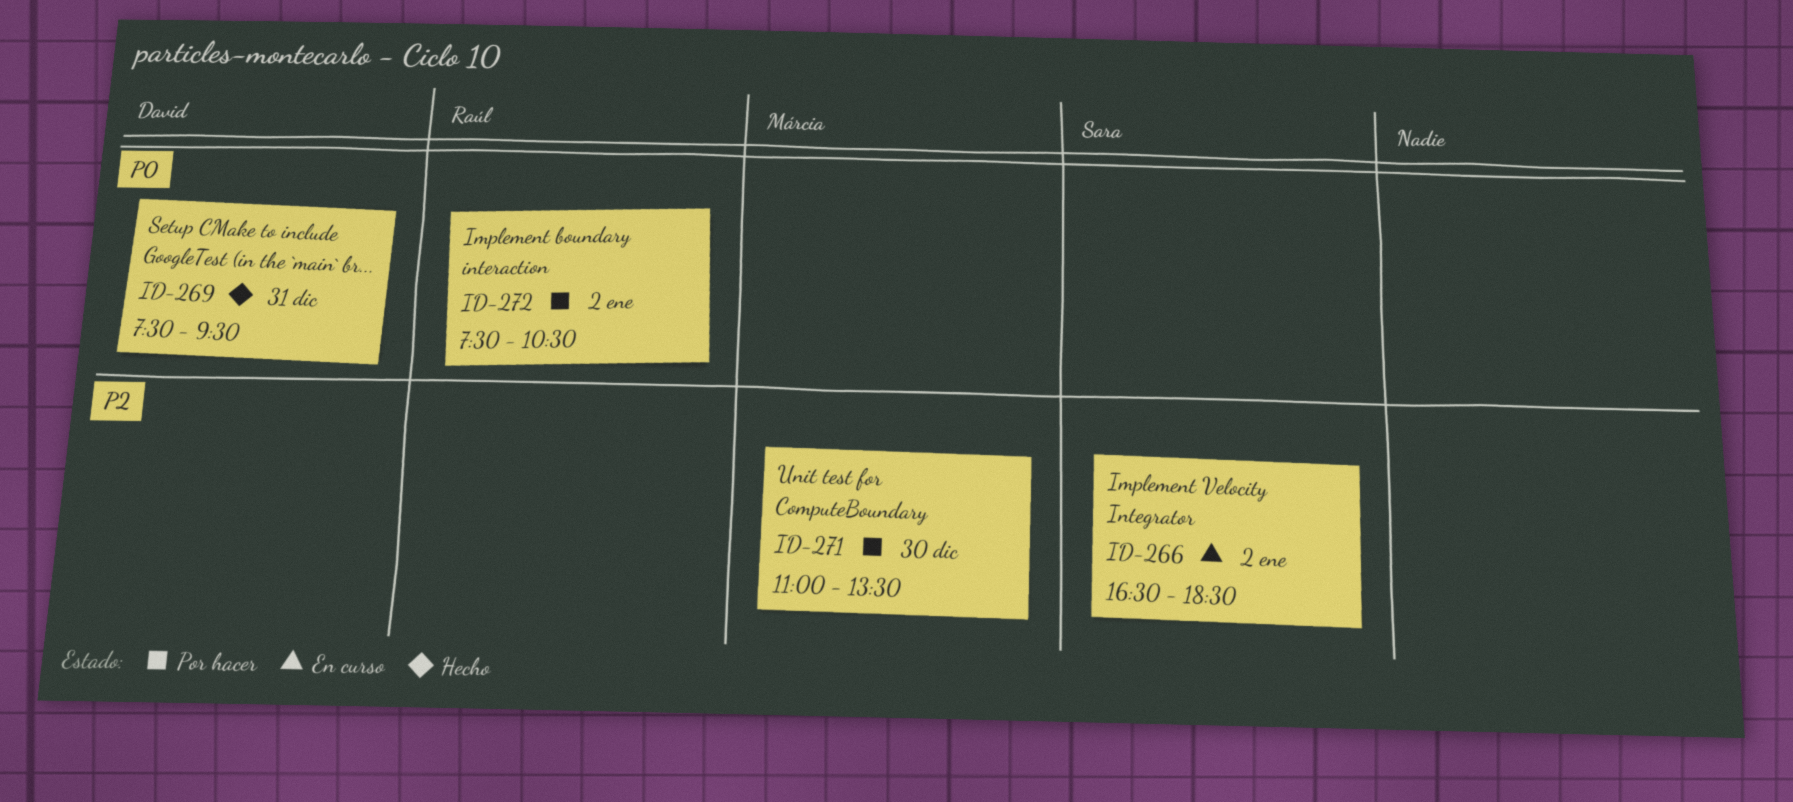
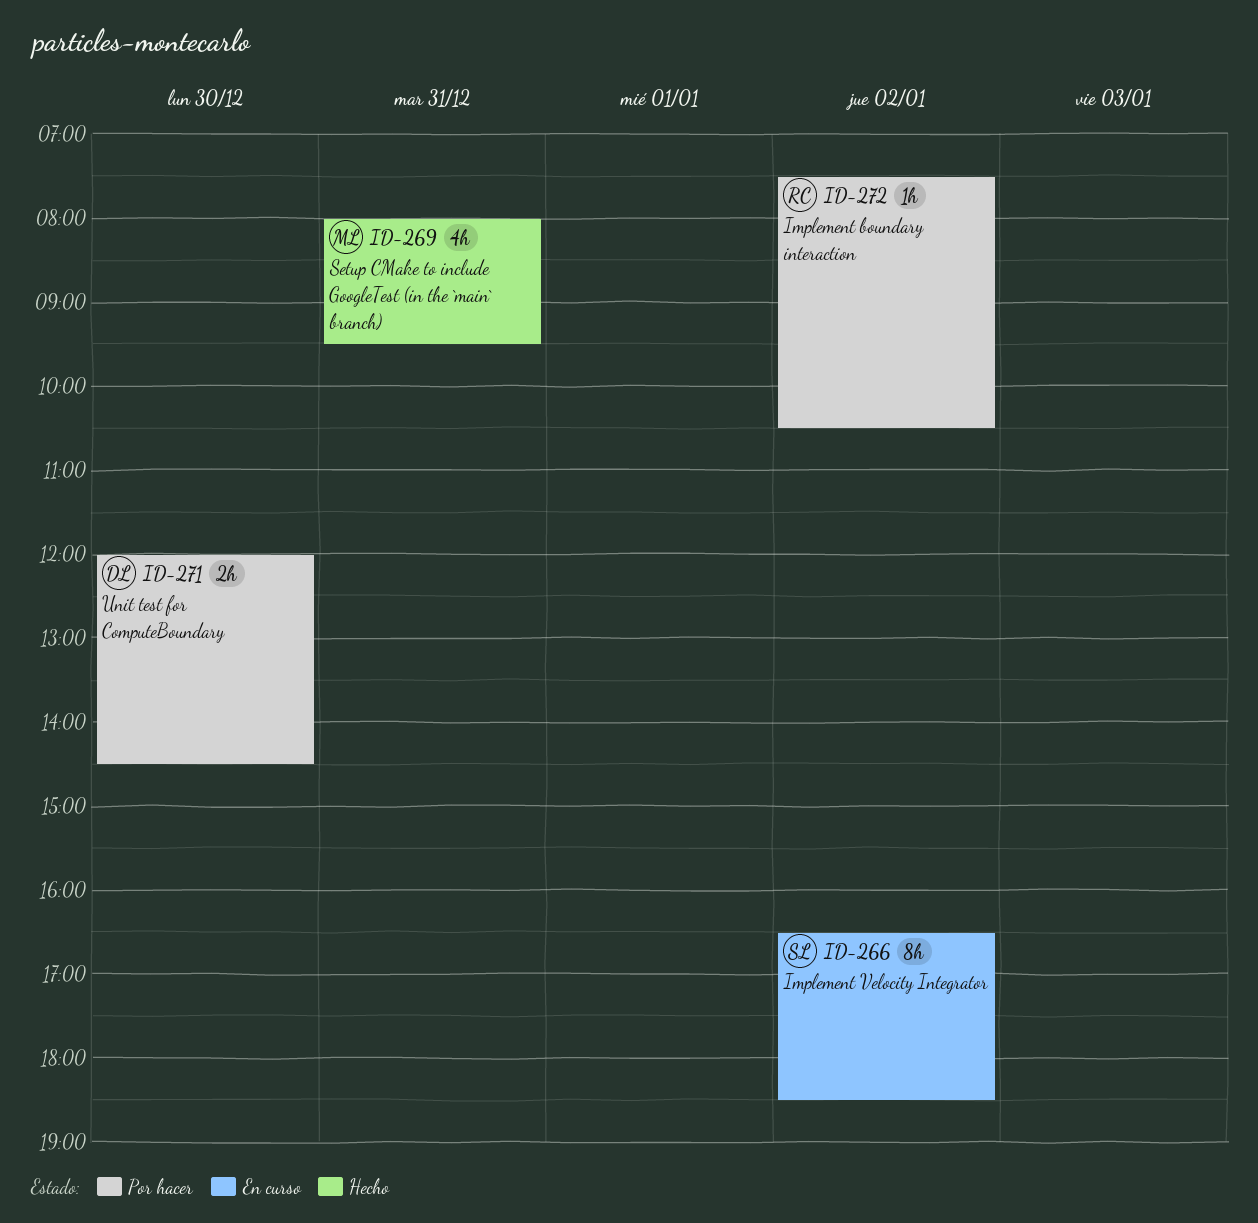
ID-269, owner: David -> Márcia
ID-269, begins: 07:30 -> 08:00
ID-271, owner: Márcia -> David
ID-271, begins: 11:00 -> 12:00
ID-271, ends: 13:30 -> 14:30

